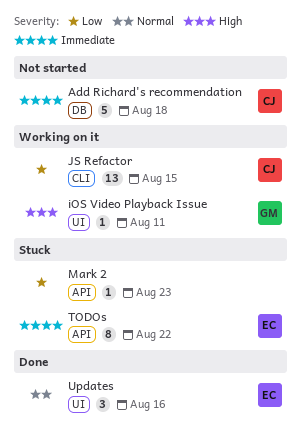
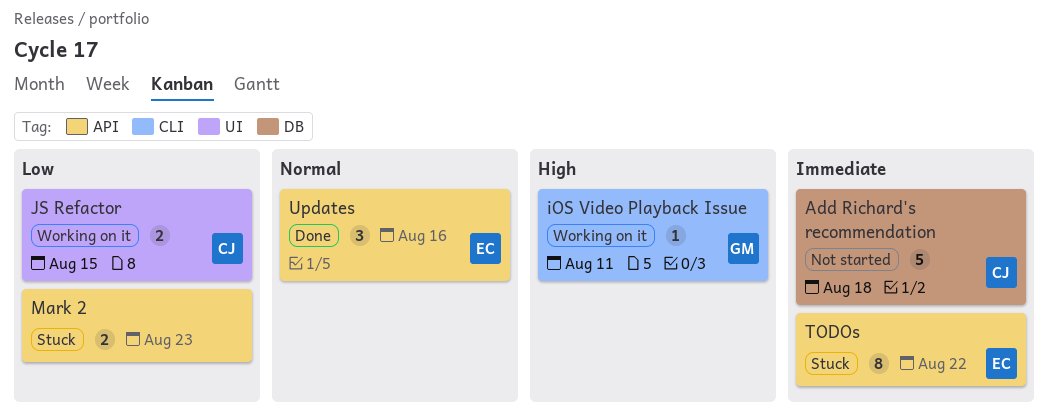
iOS Video Playback Issue, label: UI -> CLI
JS Refactor, label: CLI -> UI
JS Refactor, estimate: 13 -> 2
Mark 2, estimate: 1 -> 2
Updates, label: UI -> API

